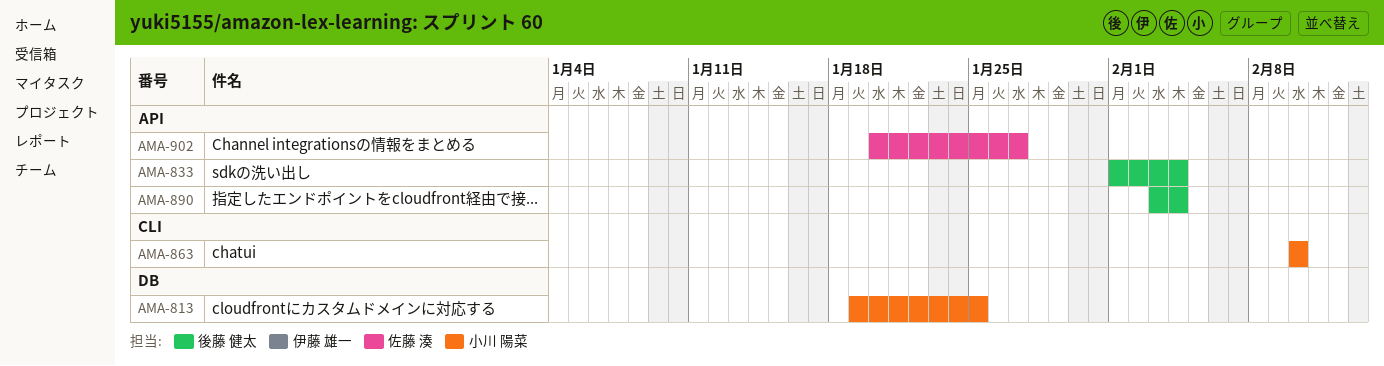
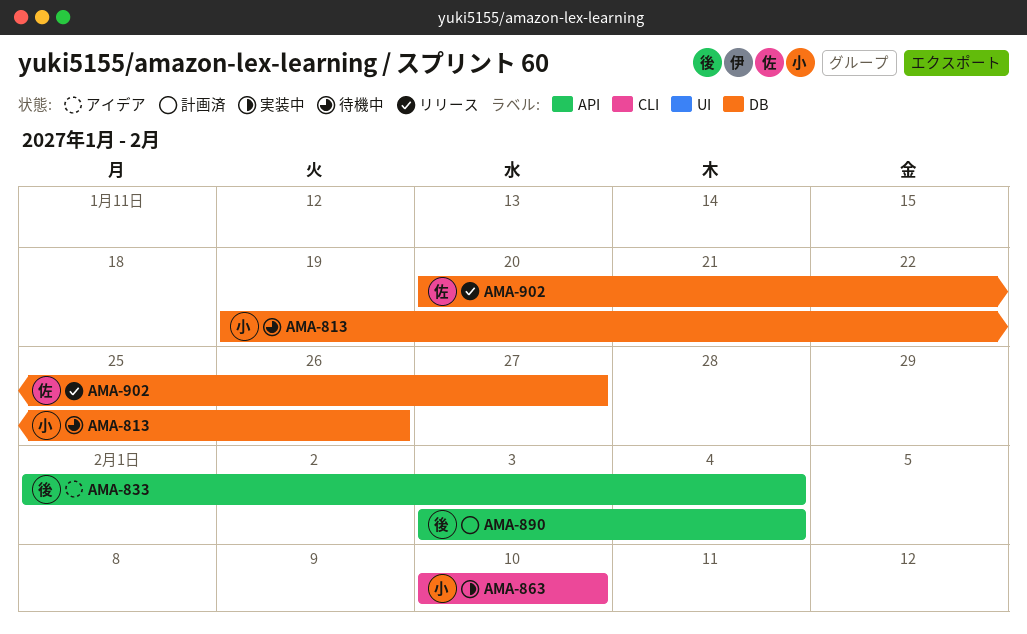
AMA-813, due: Jan 25 -> Jan 26
AMA-902, label: API -> DB

